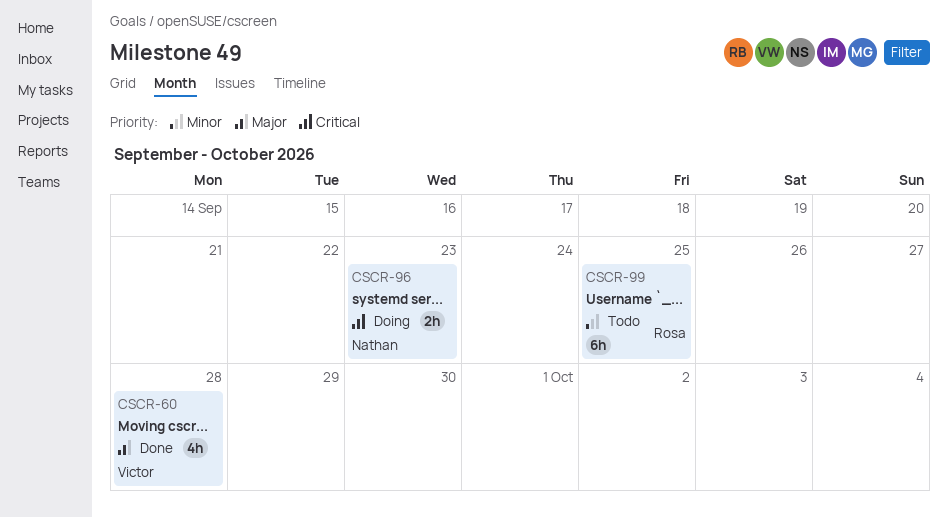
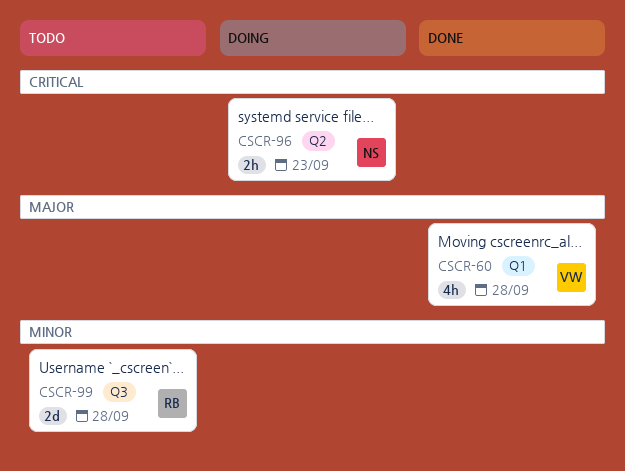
CSCR-99, estimate: 6h -> 2d
CSCR-99, due: Sep 25 -> Sep 28

